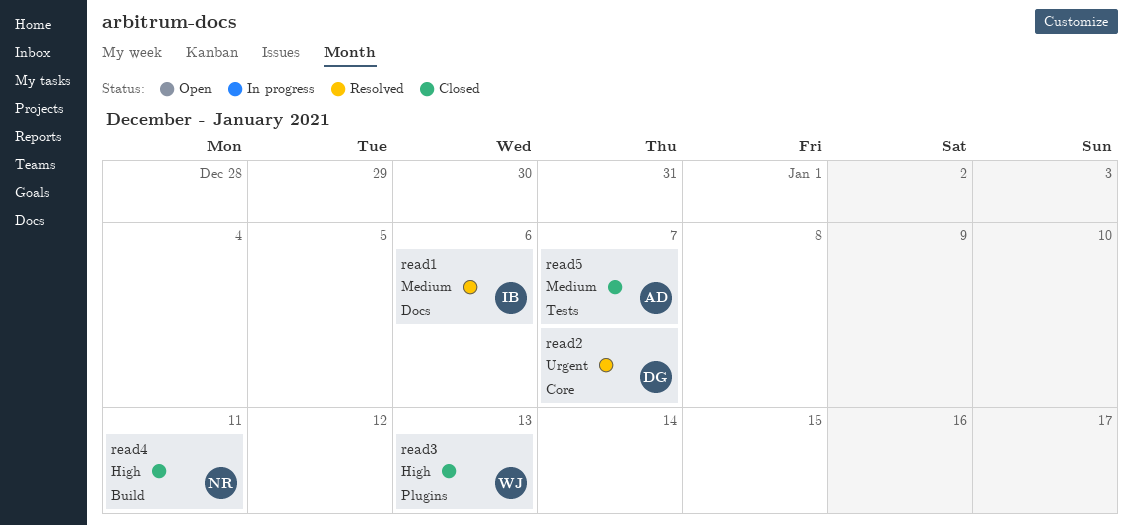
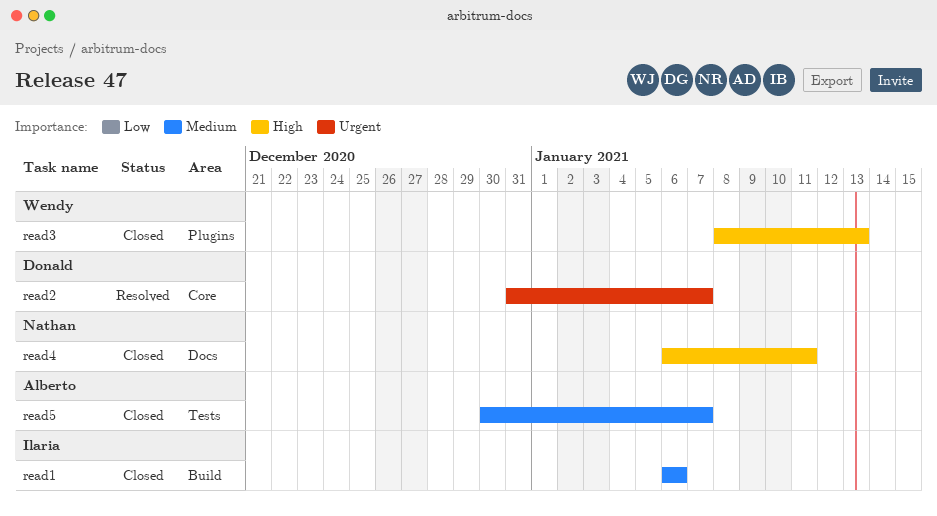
read1, status: Resolved -> Closed
read1, label: Docs -> Build
read4, label: Build -> Docs

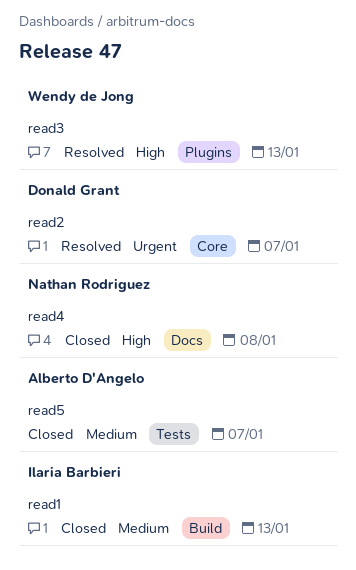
read1, due: Jan 6 -> Jan 13
read3, status: Closed -> Resolved
read4, due: Jan 11 -> Jan 8

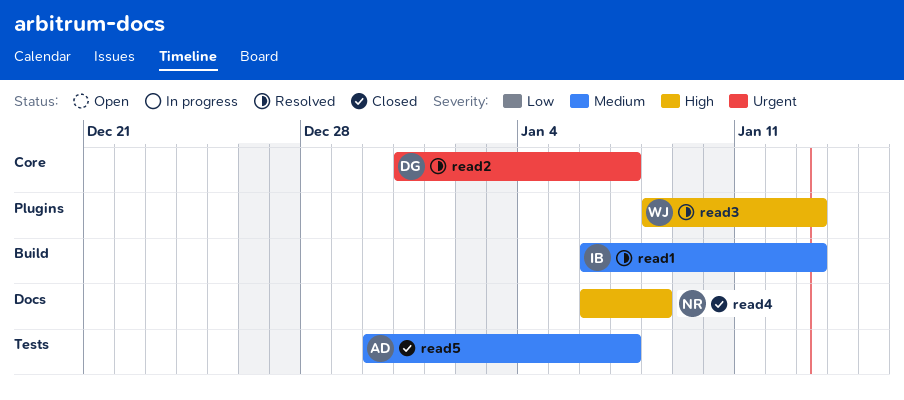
read1, status: Closed -> Resolved

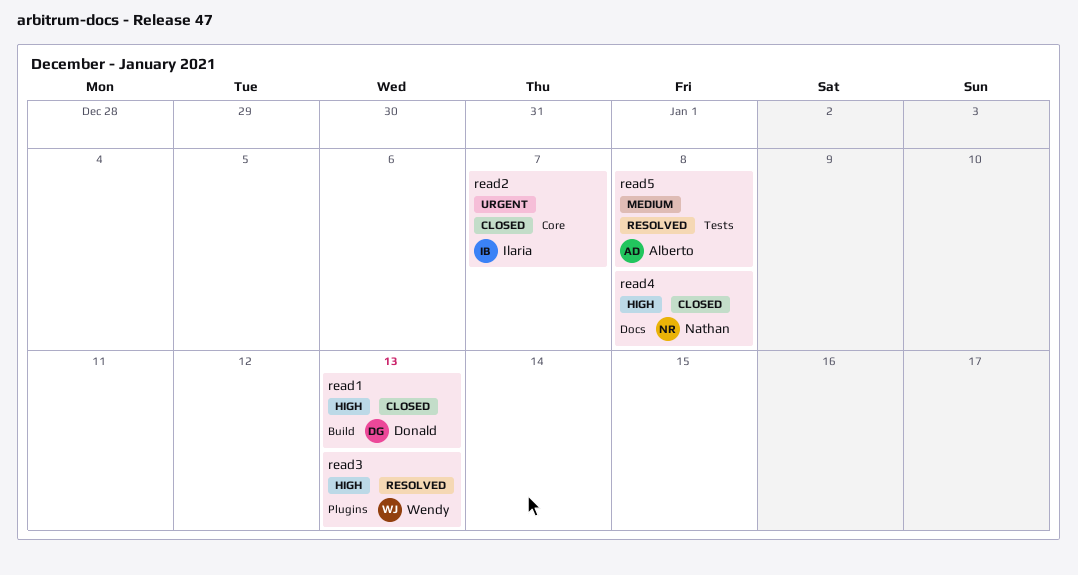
read1, status: Resolved -> Closed
read1, owner: Ilaria -> Donald
read1, priority: Medium -> High
read2, status: Resolved -> Closed
read2, owner: Donald -> Ilaria
read5, status: Closed -> Resolved
read5, due: Jan 7 -> Jan 8

